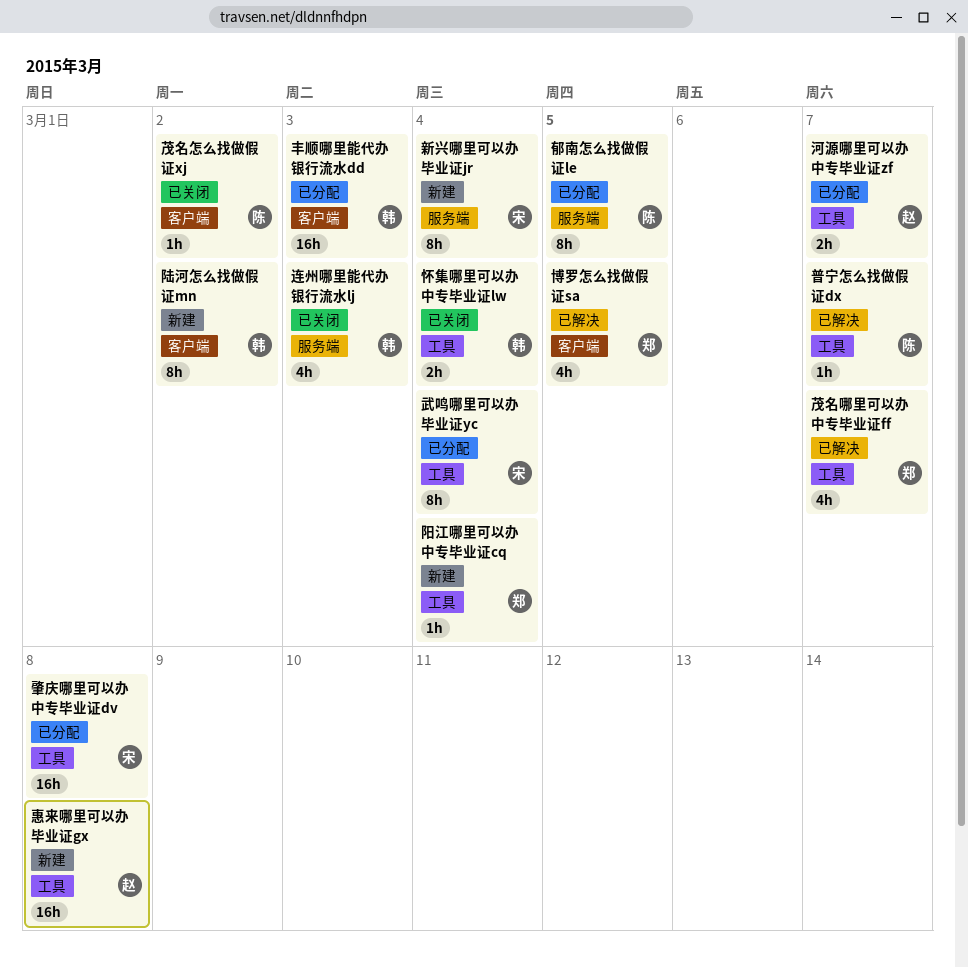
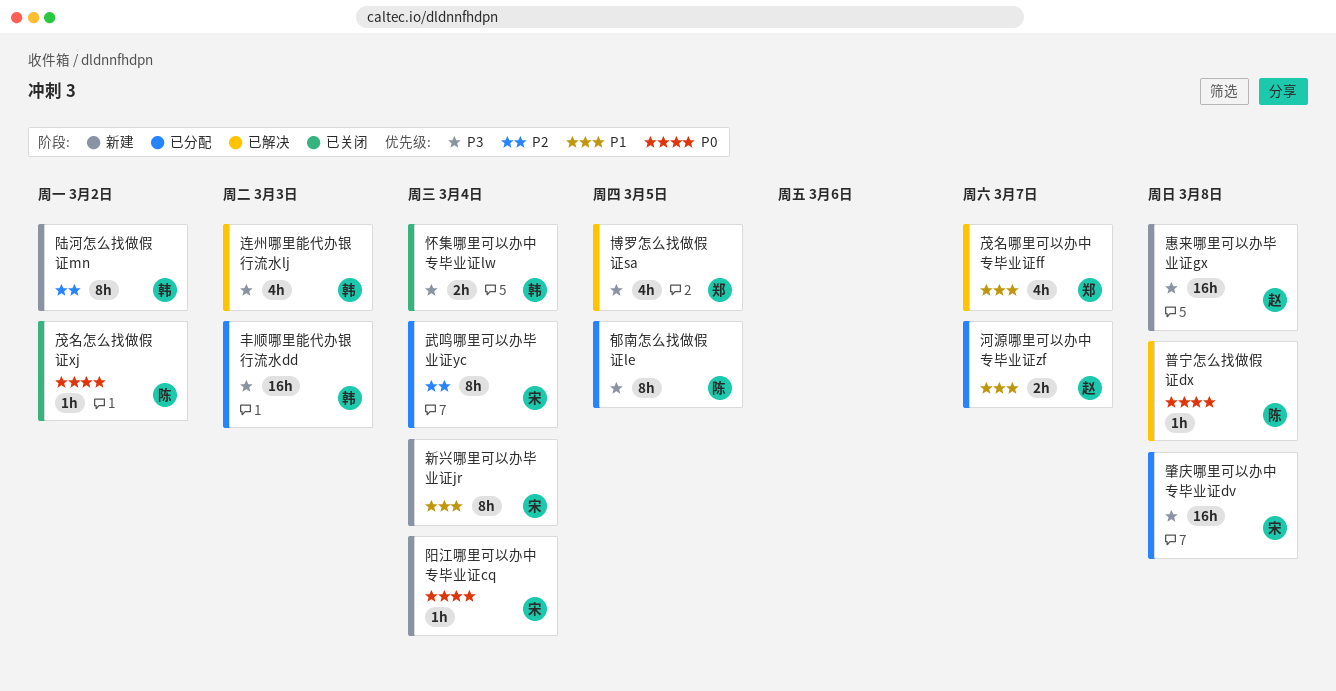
普宁怎么找做假证dx, due: Mar 7 -> Mar 8
连州哪里能代办银行流水lj, status: 已关闭 -> 已解决
阳江哪里可以办中专毕业证cq, owner: 郑 -> 宋

